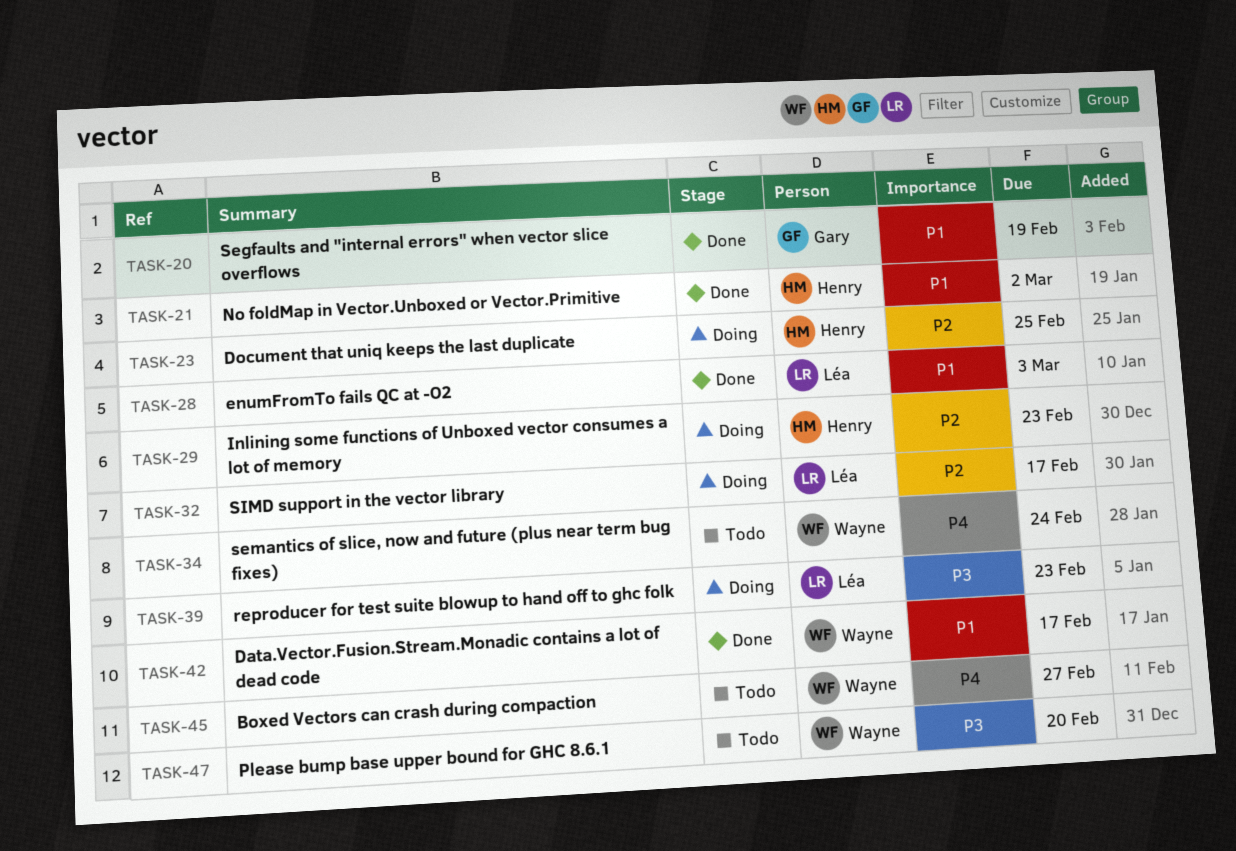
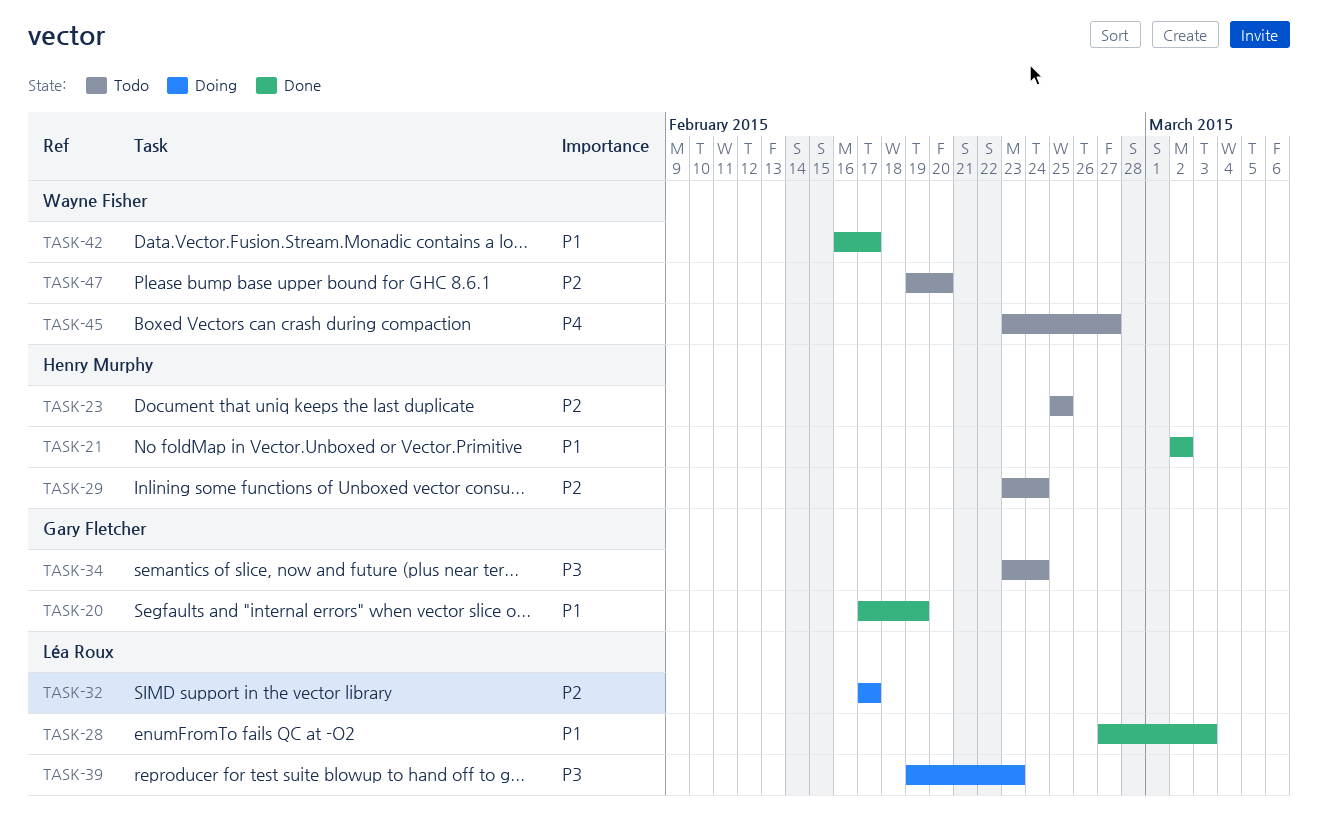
TASK-23, status: Doing -> Todo
TASK-29, status: Doing -> Todo
TASK-29, due: Feb 23 -> Feb 24
TASK-34, owner: Wayne Fisher -> Gary Fletcher
TASK-34, priority: P4 -> P3
TASK-47, priority: P3 -> P2

